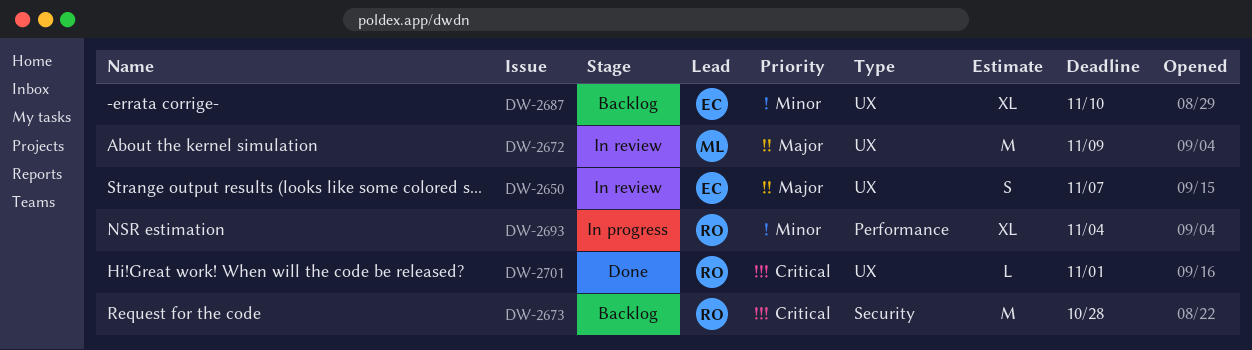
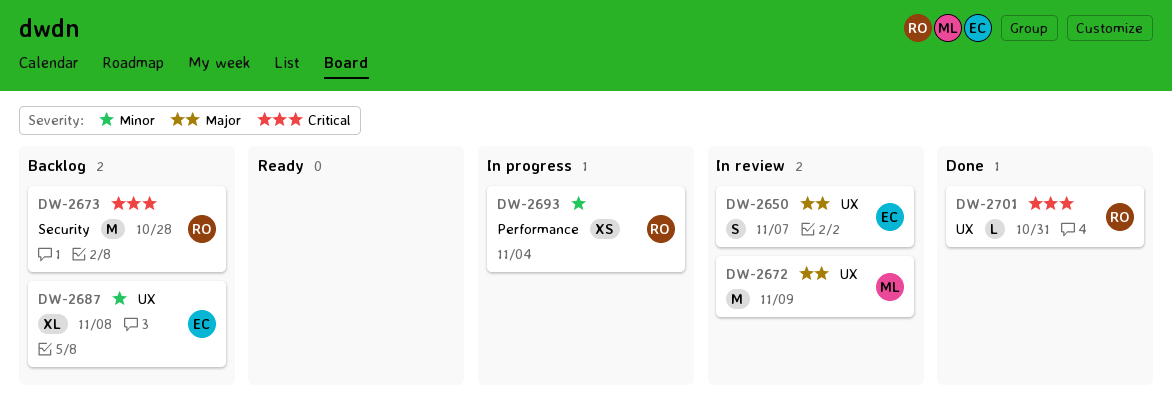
DW-2687, due: Nov 10 -> Nov 8
DW-2693, estimate: XL -> XS
DW-2701, due: Nov 1 -> Oct 31

